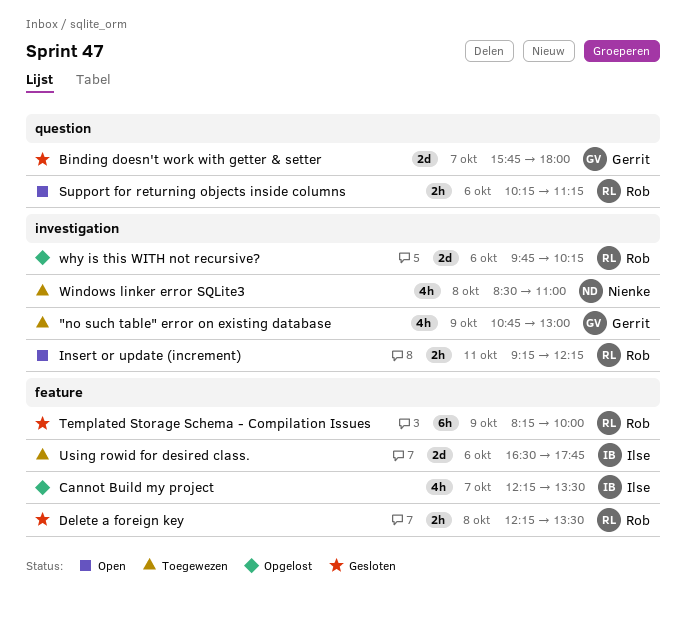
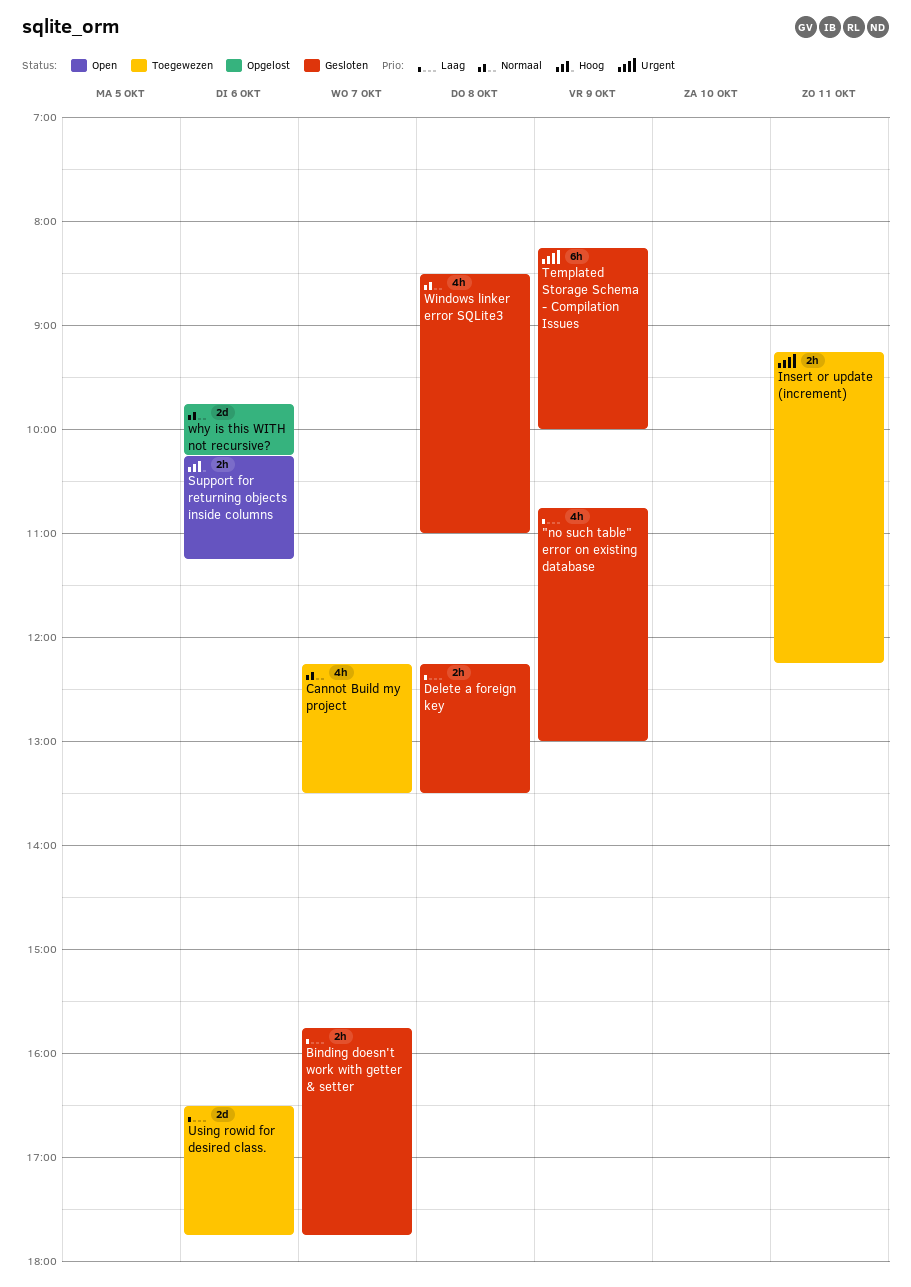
"no such table" error on existing database, status: Toegewezen -> Gesloten
Binding doesn't work with getter & setter, estimate: 2d -> 2h
Binding doesn't work with getter & setter, ends: 18:00 -> 17:45
Cannot Build my project, status: Opgelost -> Toegewezen
Insert or update (increment), status: Open -> Toegewezen
Windows linker error SQLite3, status: Toegewezen -> Gesloten

